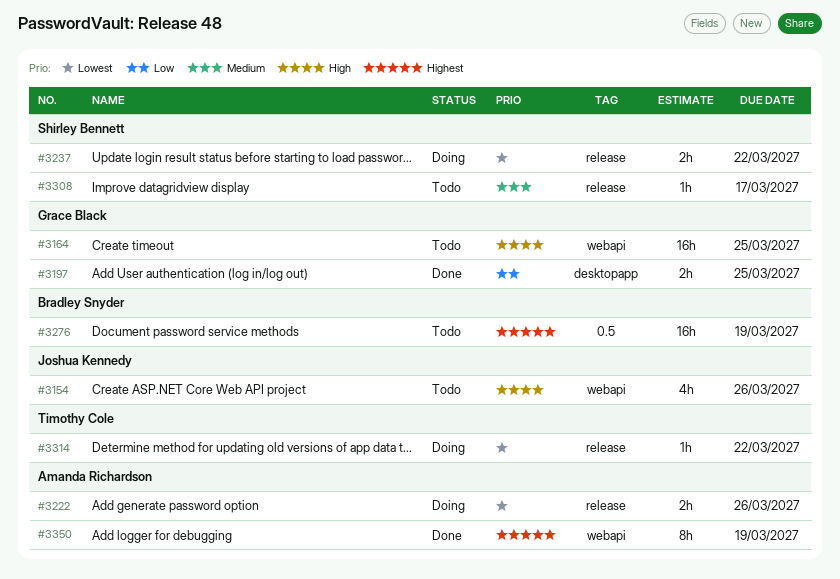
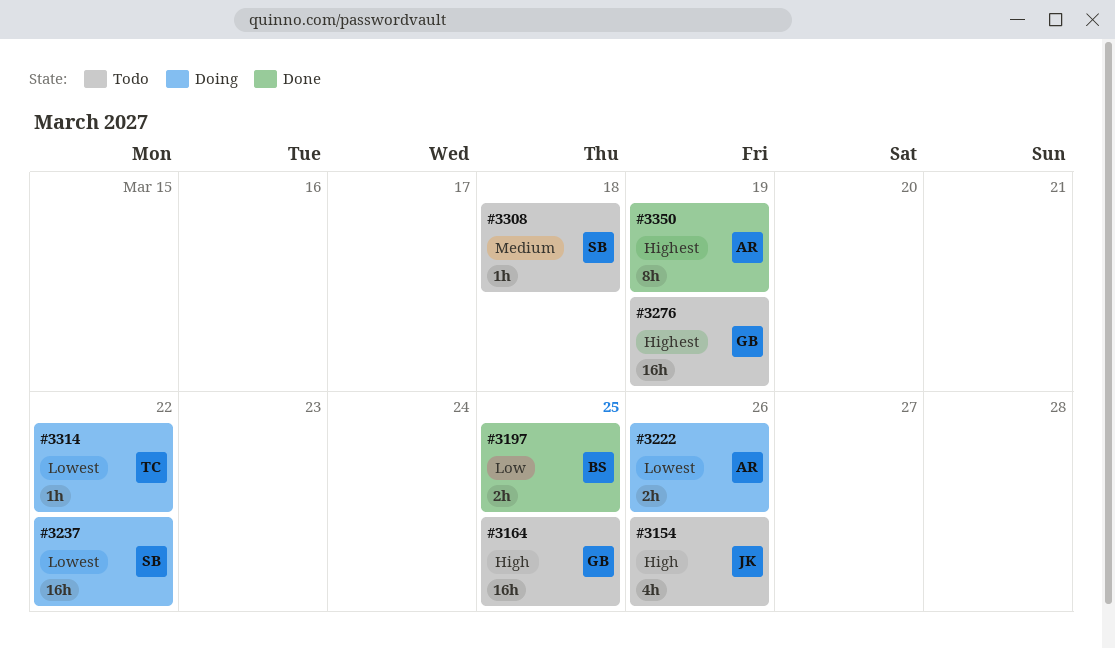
#3197, owner: Grace Black -> Bradley Snyder
#3237, estimate: 2h -> 16h
#3276, owner: Bradley Snyder -> Grace Black
#3308, due: Mar 17 -> Mar 18

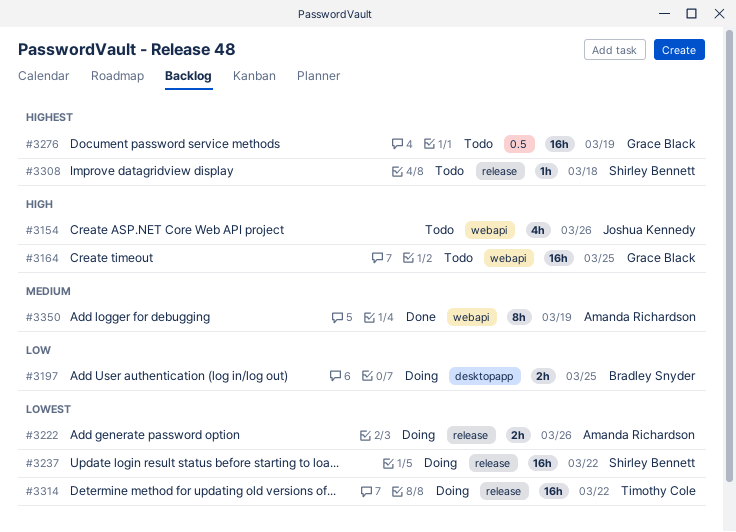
#3197, status: Done -> Doing
#3308, priority: Medium -> Highest
#3314, estimate: 1h -> 16h
#3350, priority: Highest -> Medium

